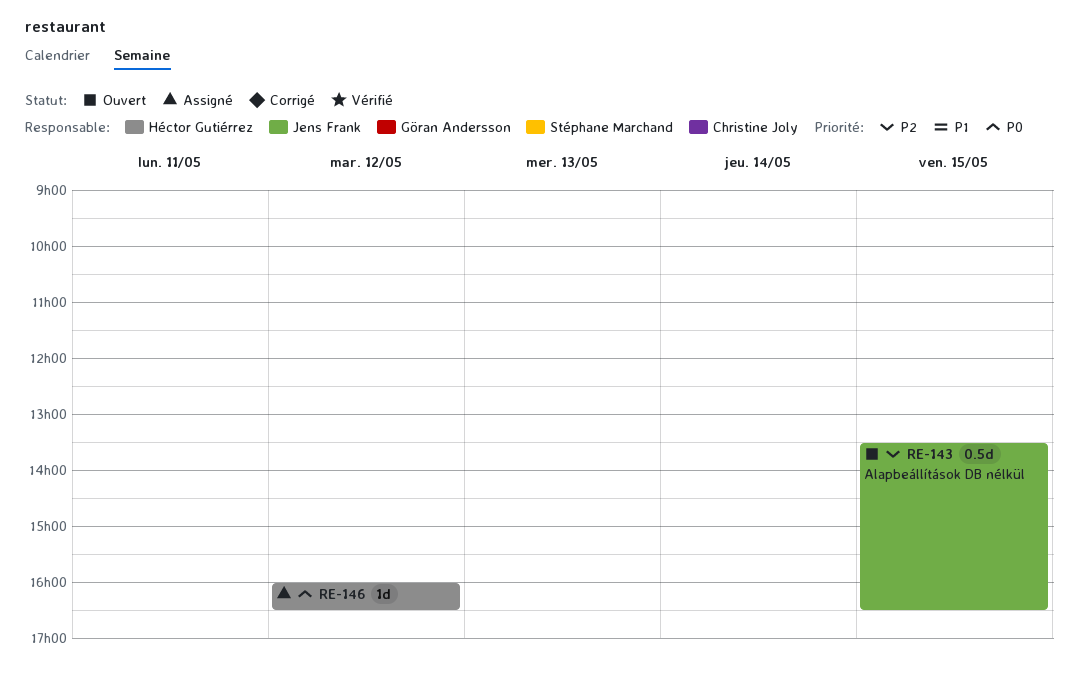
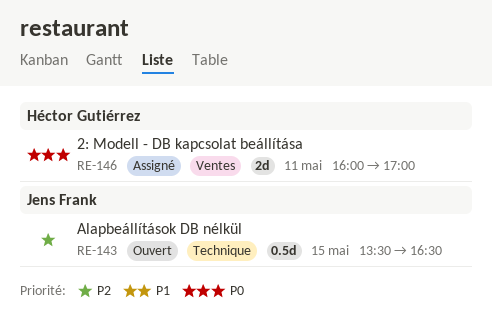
RE-146, estimate: 1d -> 2d
RE-146, day: May 12 -> May 11
RE-146, ends: 16:30 -> 17:00

